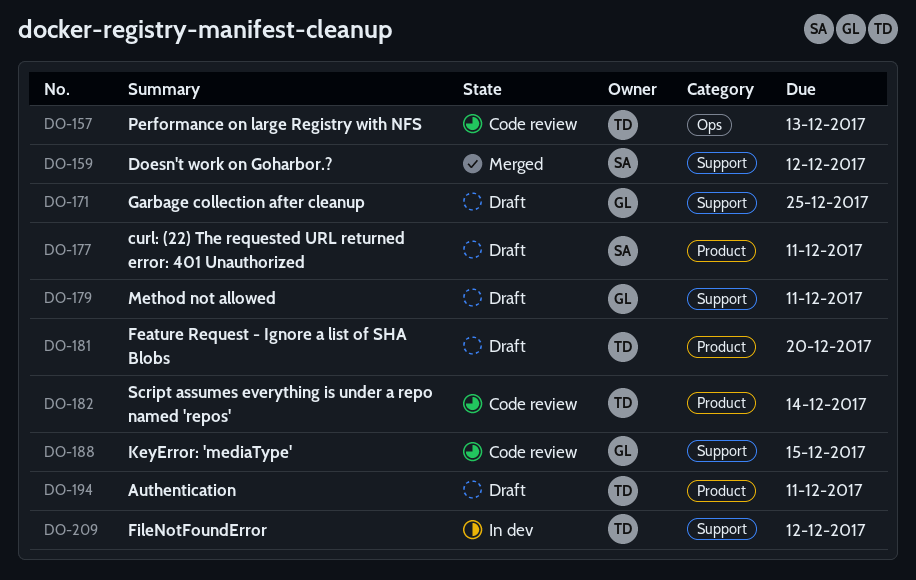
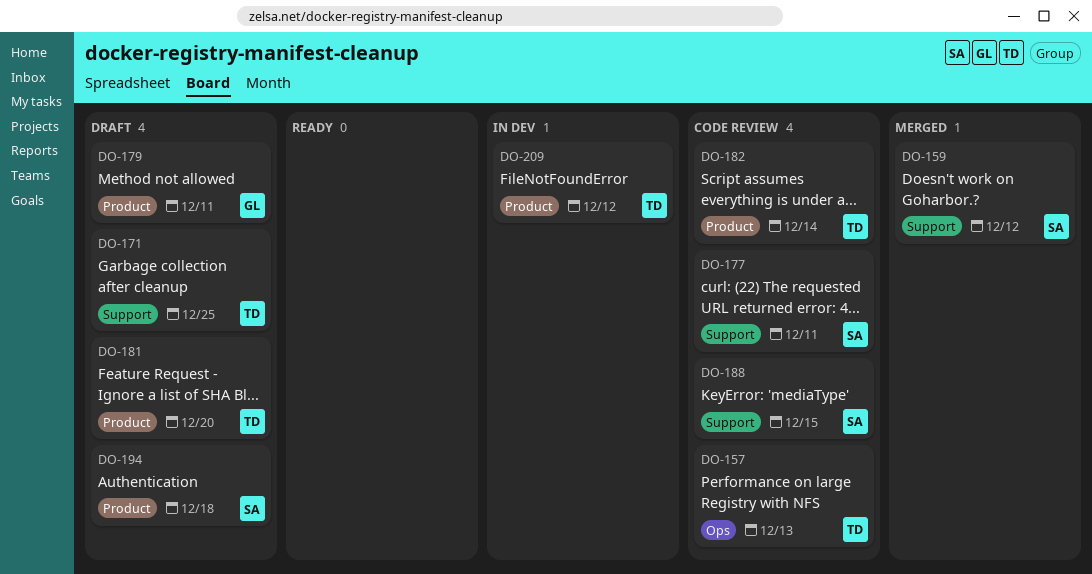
DO-171, owner: GL -> TD
DO-177, status: Draft -> Code review
DO-177, label: Product -> Support
DO-179, label: Support -> Product
DO-188, owner: GL -> SA
DO-194, owner: TD -> SA
DO-194, due: Dec 11 -> Dec 18
DO-209, label: Support -> Product

